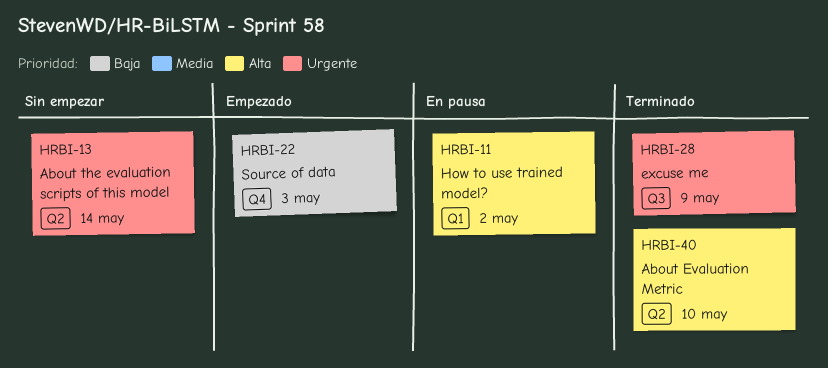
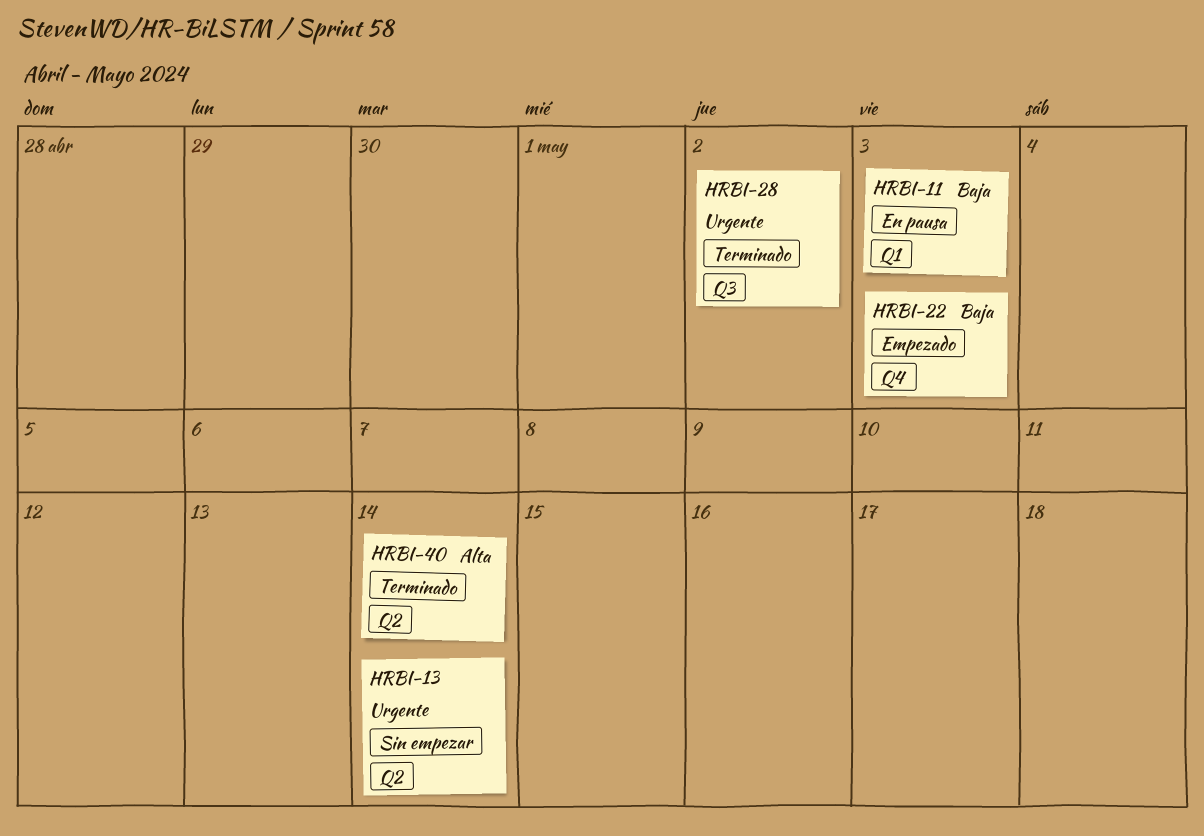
HRBI-11, priority: Alta -> Baja
HRBI-11, due: May 2 -> May 3
HRBI-28, due: May 9 -> May 2
HRBI-40, due: May 10 -> May 14

